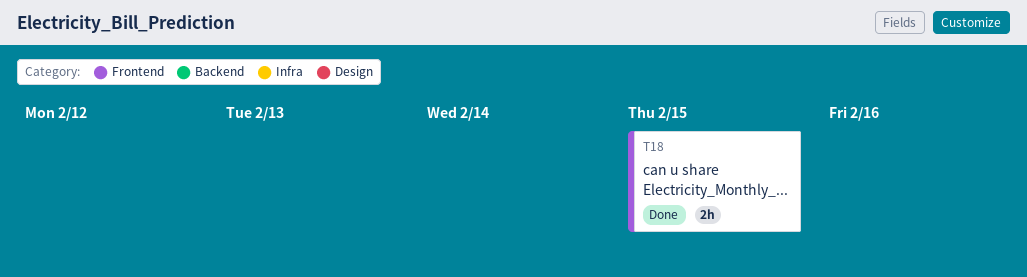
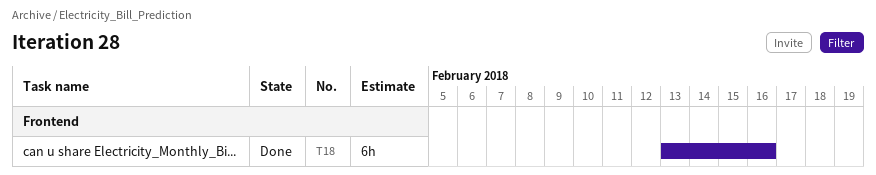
T18, estimate: 2h -> 6h
T18, due: Feb 15 -> Feb 16

